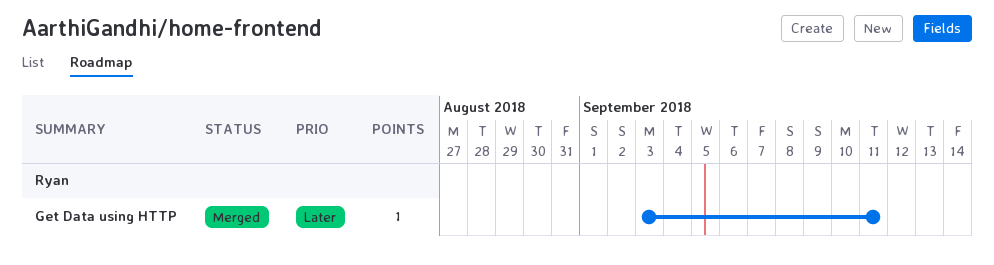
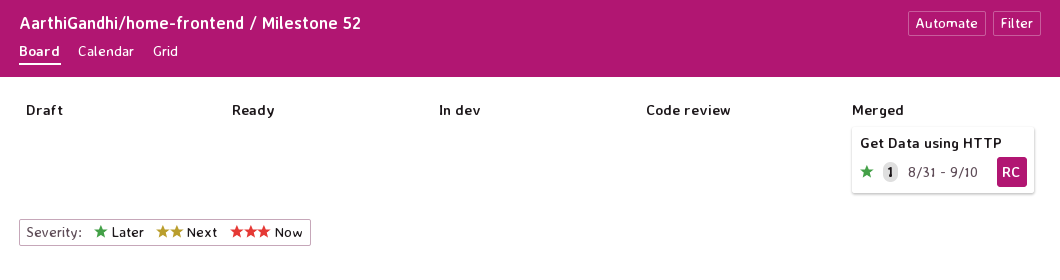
Get Data using HTTP, start: Sep 3 -> Aug 31
Get Data using HTTP, due: Sep 11 -> Sep 10

